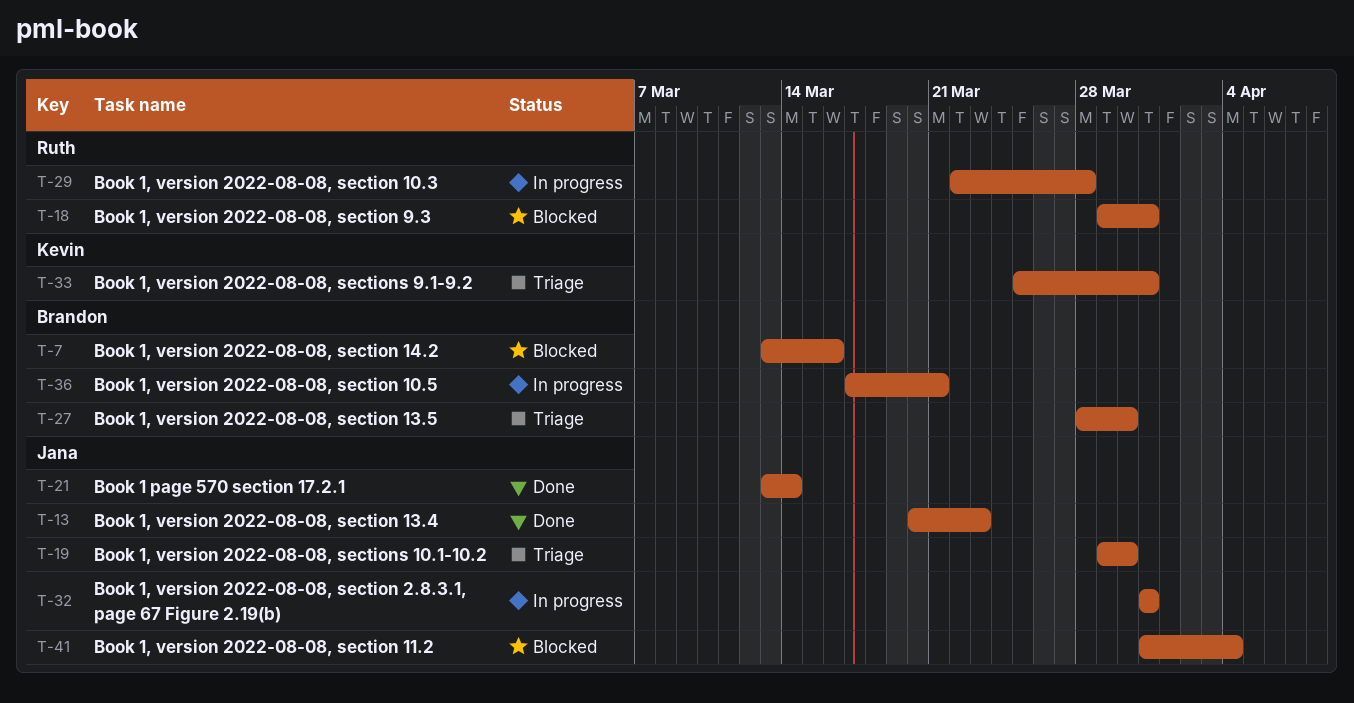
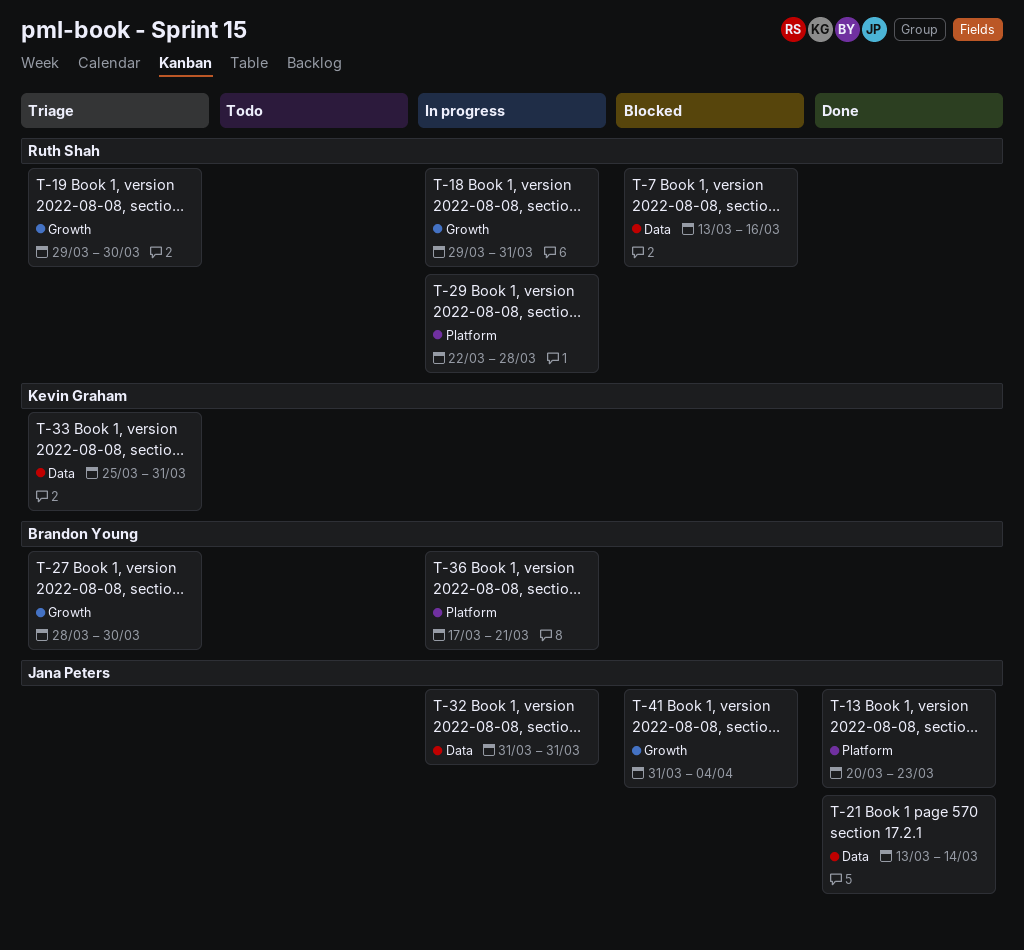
T-7, owner: Brandon Young -> Ruth Shah
T-18, status: Blocked -> In progress
T-19, owner: Jana Peters -> Ruth Shah

